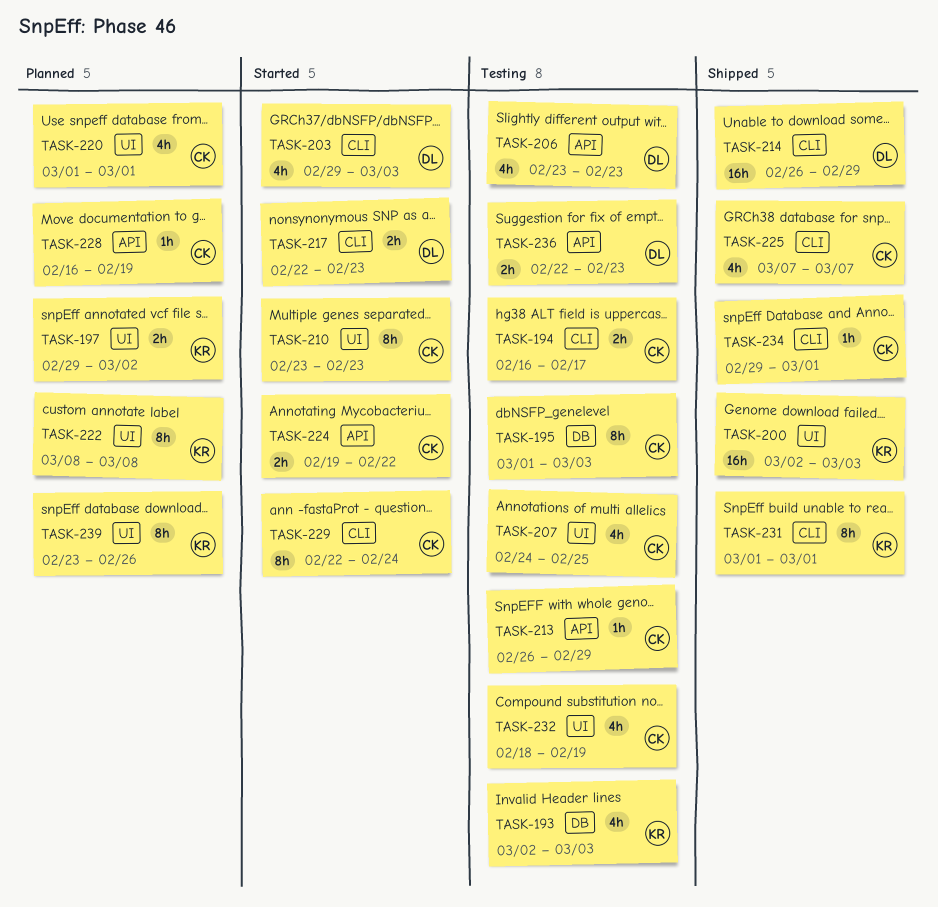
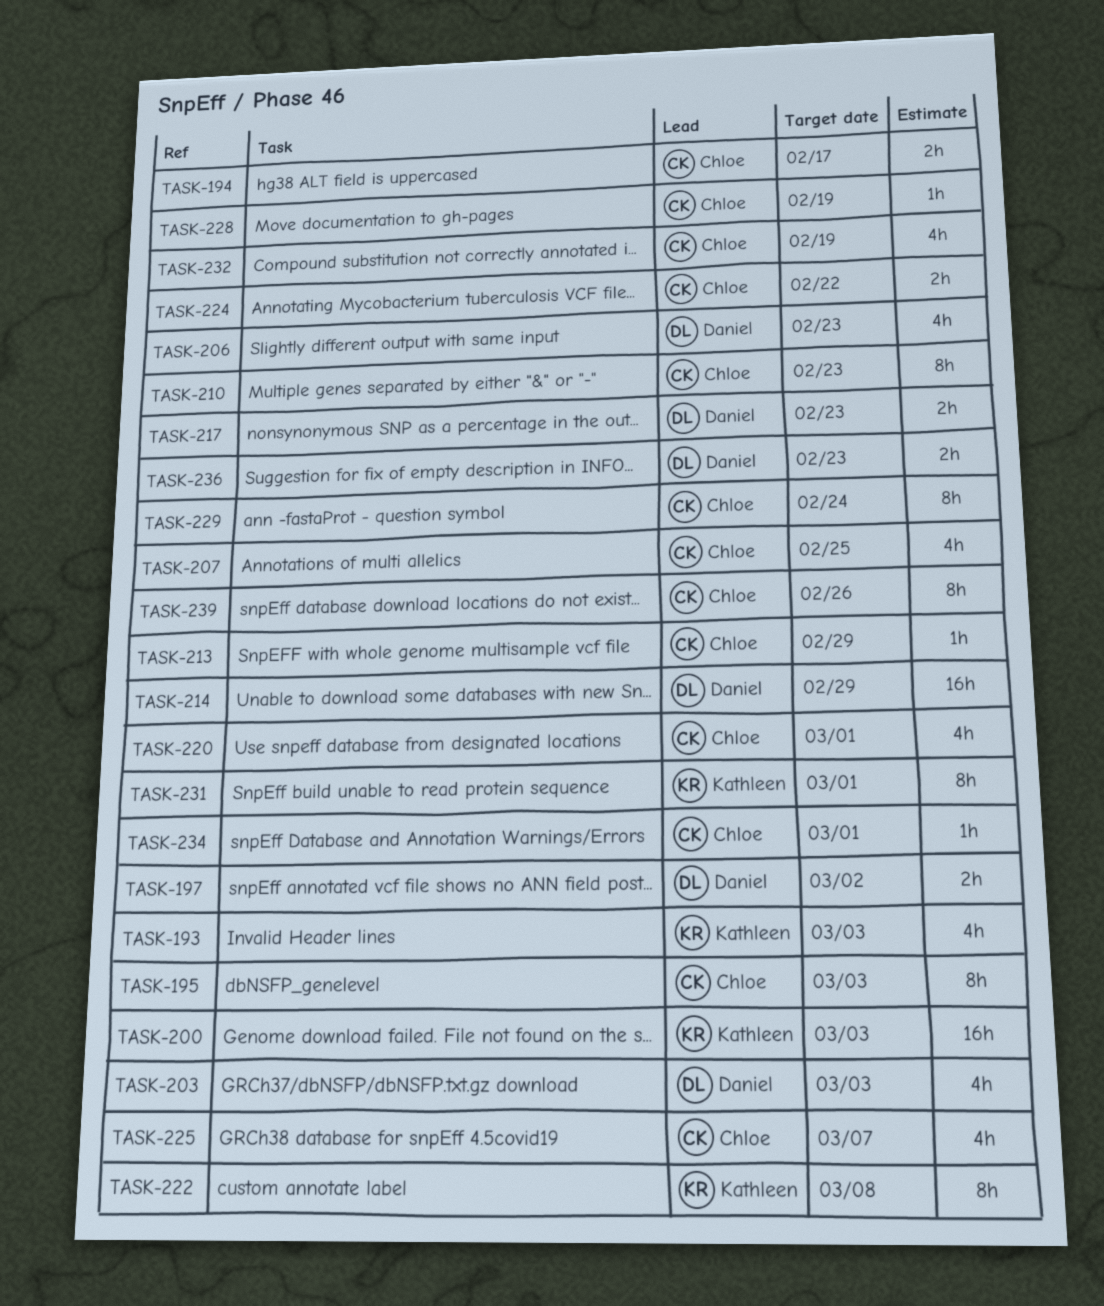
TASK-197, owner: Kathleen -> Daniel
TASK-239, owner: Kathleen -> Chloe

